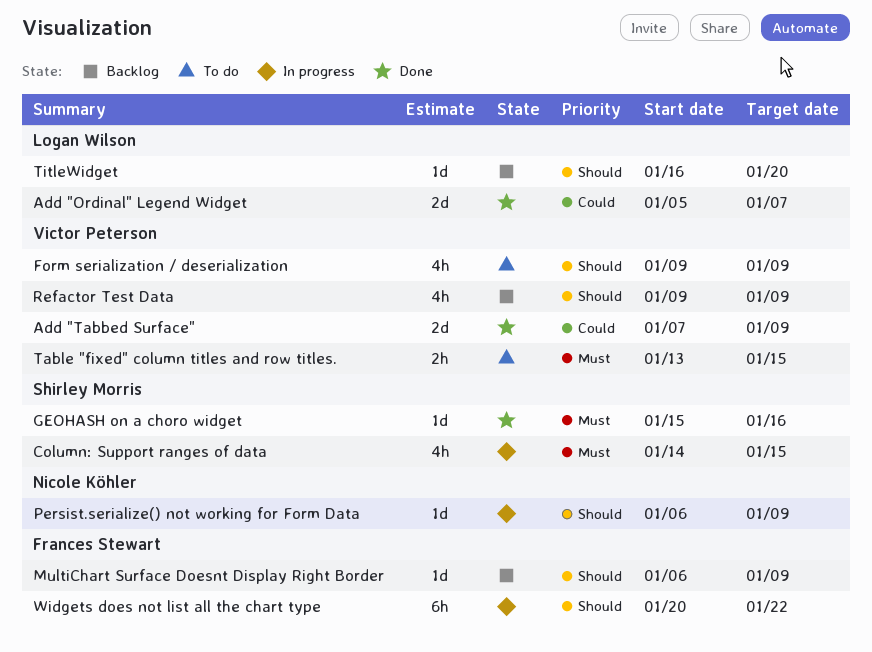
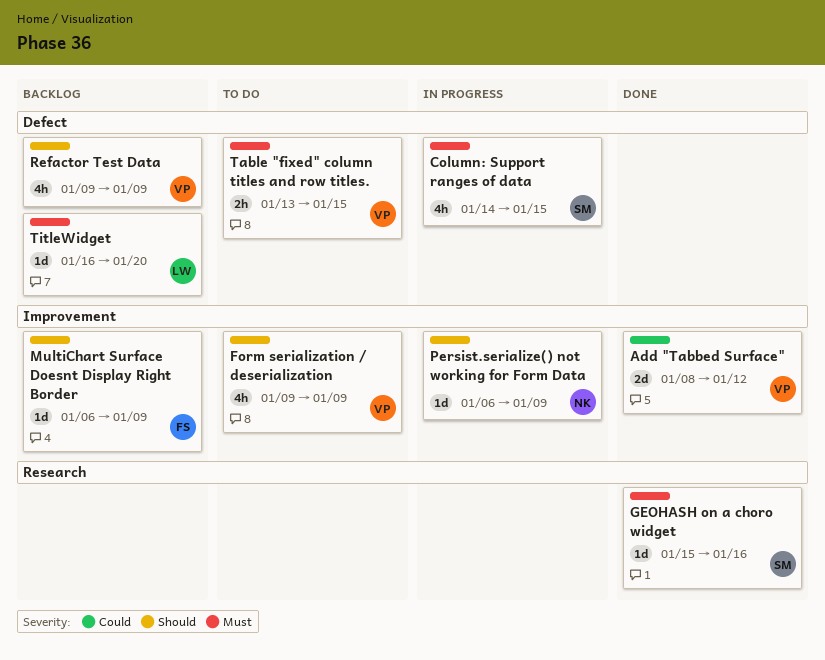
Add "Ordinal" Legend Widget: present -> none
Add "Tabbed Surface", start: Jan 7 -> Jan 8
Add "Tabbed Surface", due: Jan 9 -> Jan 12
TitleWidget, priority: Should -> Must
Widgets does not list all the chart type: present -> none

